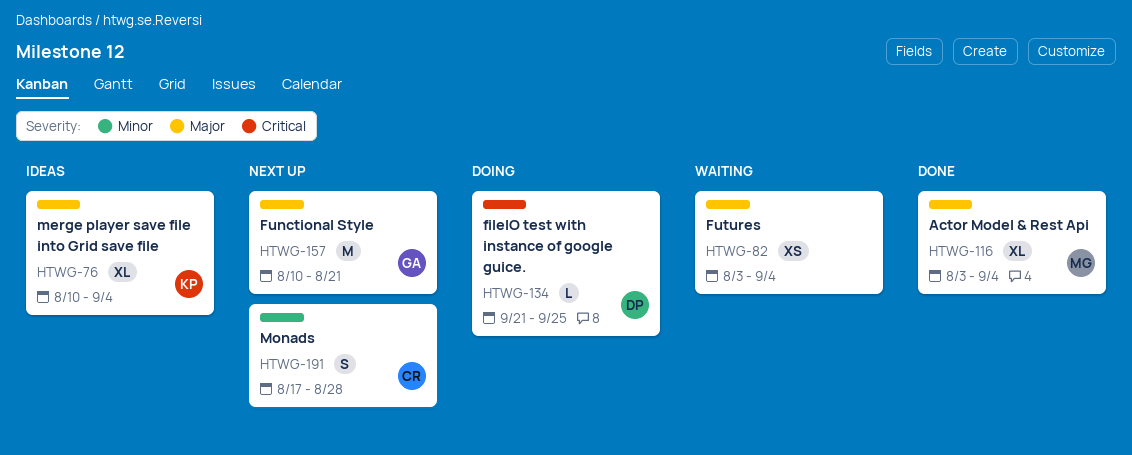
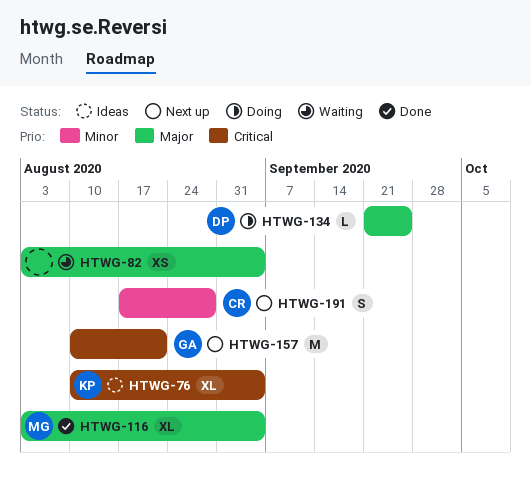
HTWG-76, priority: Major -> Critical
HTWG-134, priority: Critical -> Major
HTWG-157, priority: Major -> Critical

